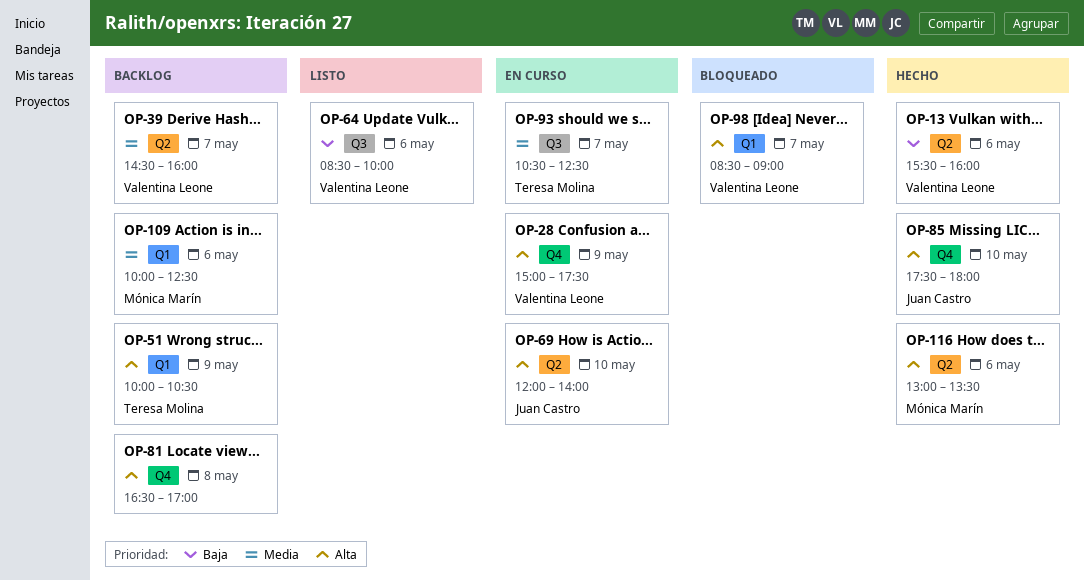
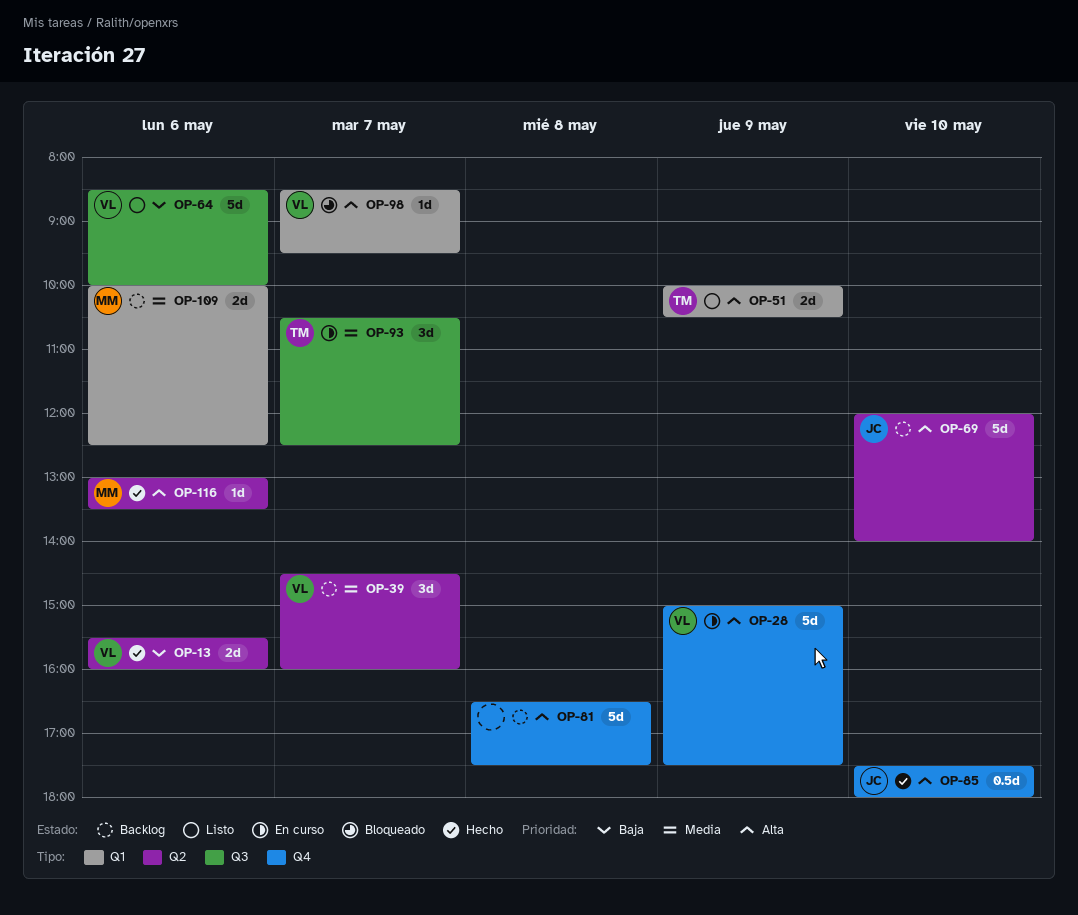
OP-51, status: Backlog -> Listo
OP-69, status: En curso -> Backlog
OP-81, ends: 17:00 -> 17:30
OP-98, ends: 09:00 -> 09:30

